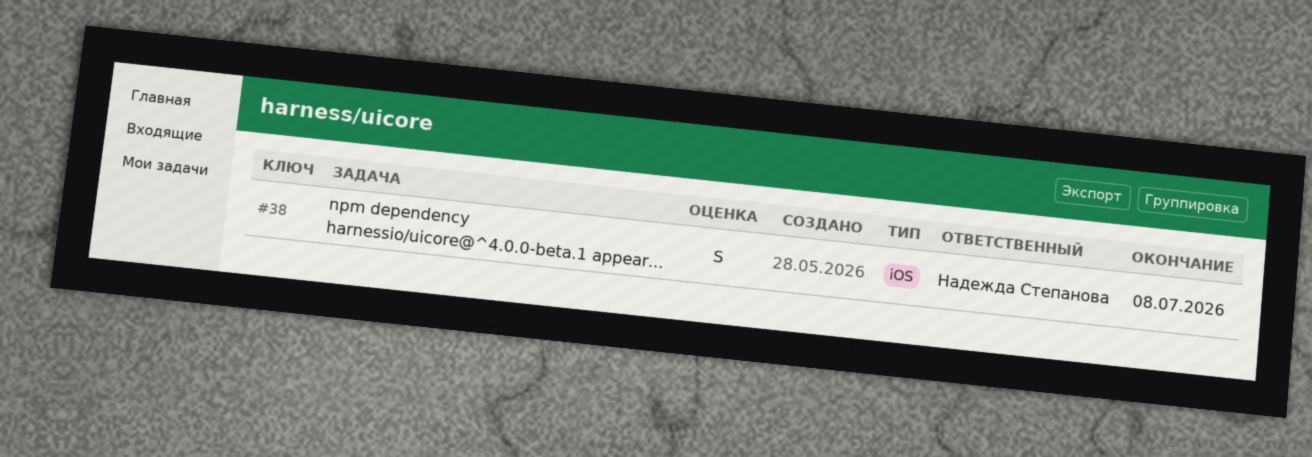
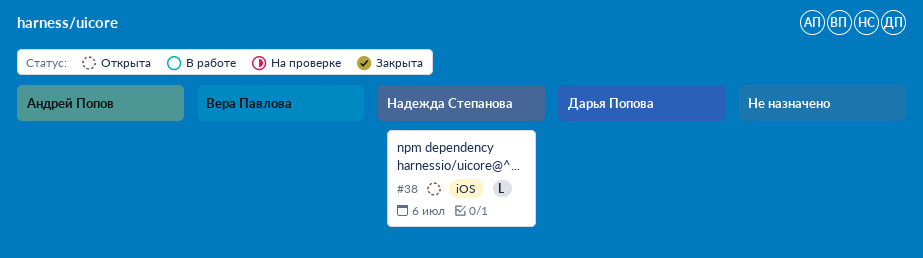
#38, estimate: S -> L
#38, due: Jul 8 -> Jul 6

